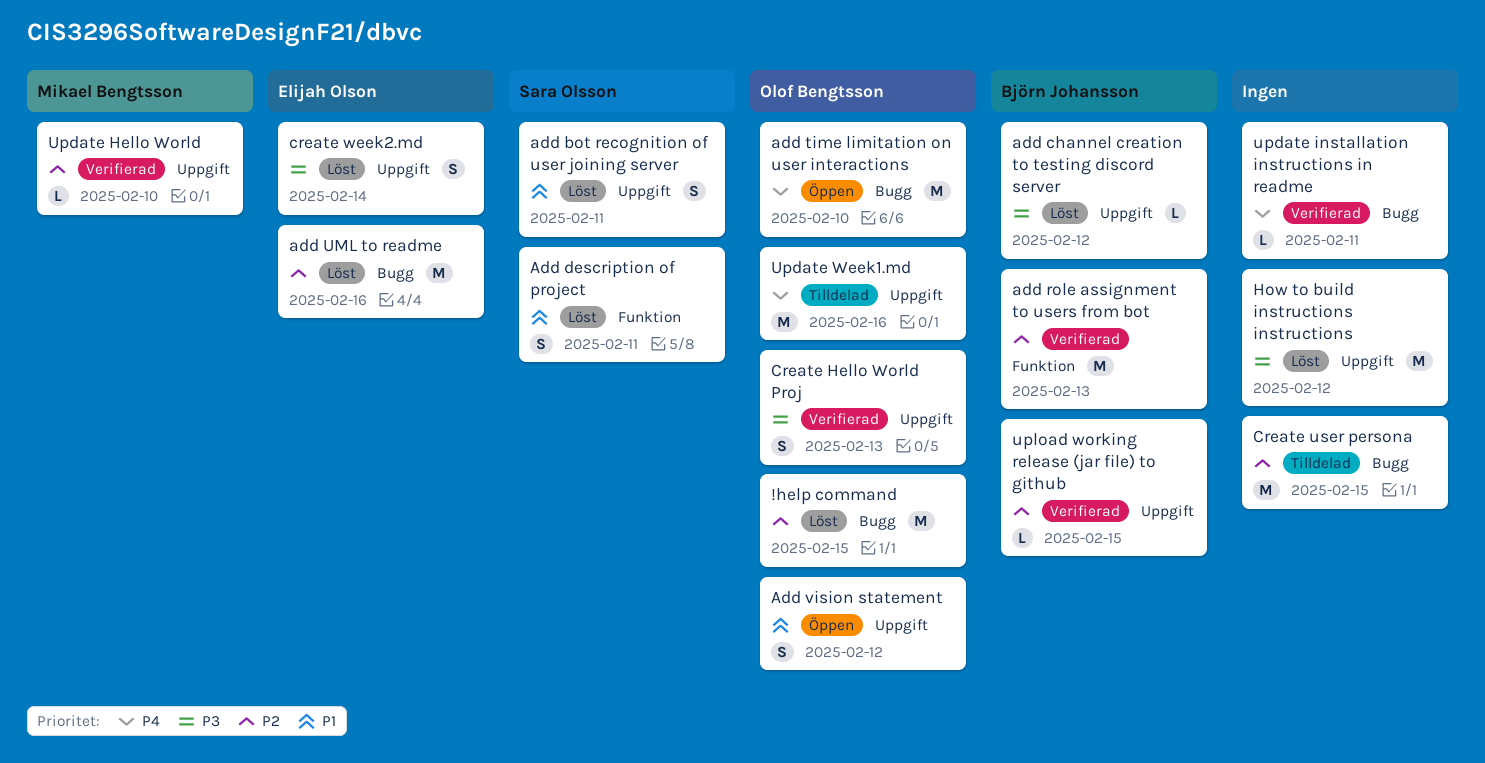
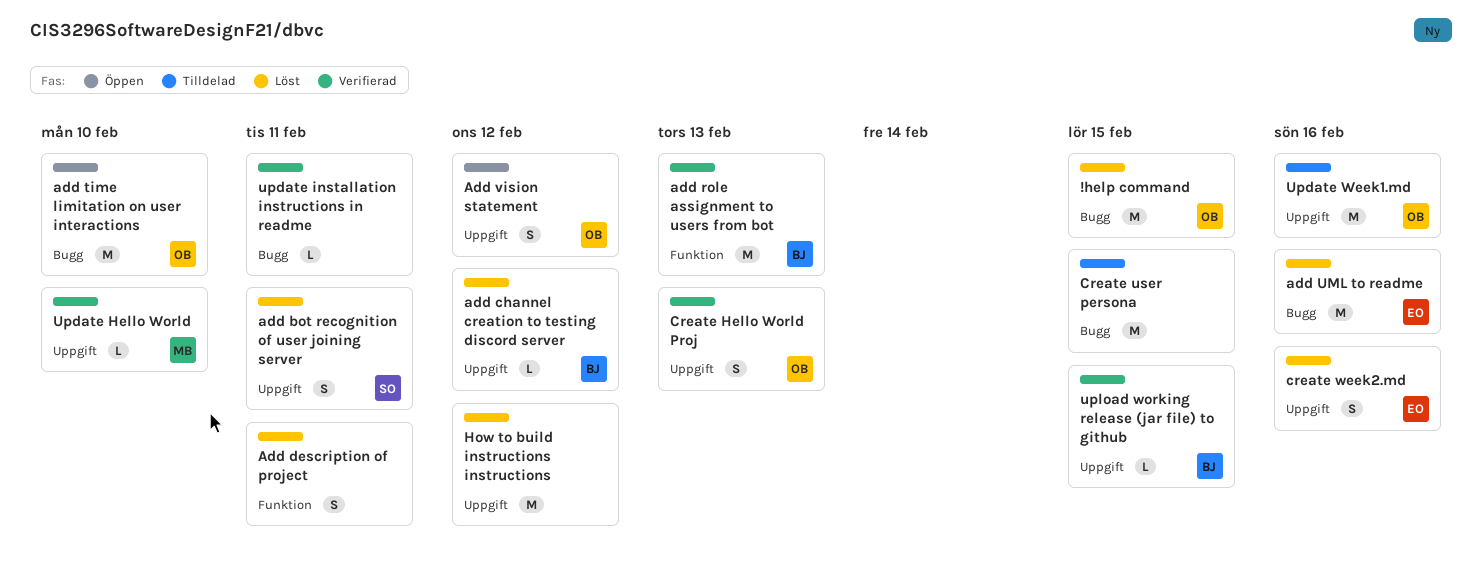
Add description of project, owner: Sara Olsson -> none
create week2.md, due: Feb 14 -> Feb 16

